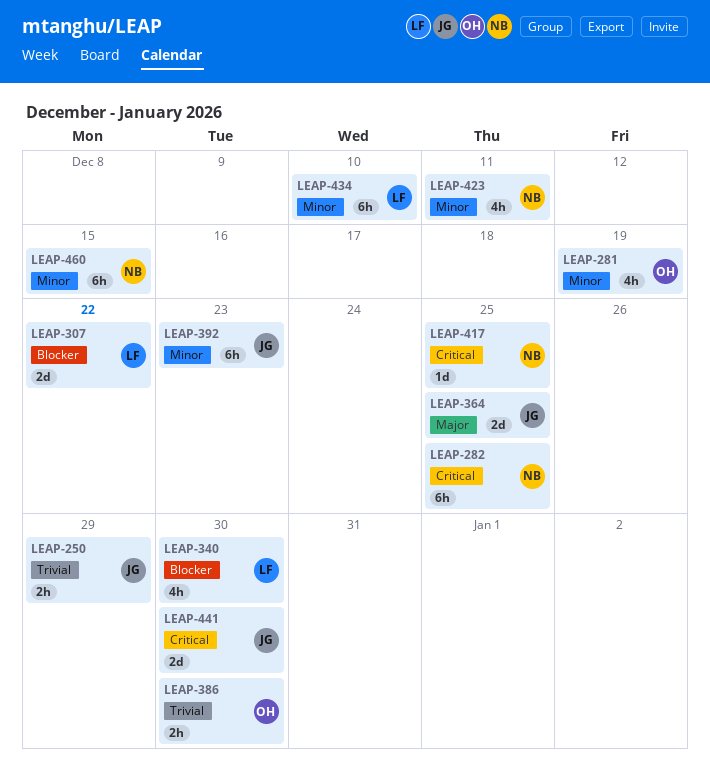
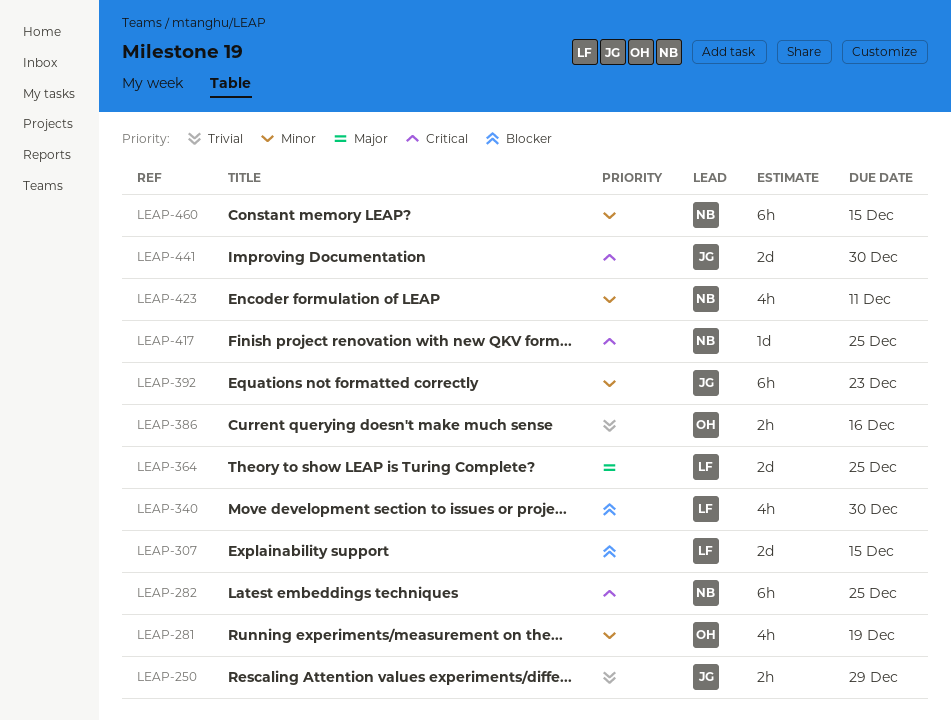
LEAP-307, due: Dec 22 -> Dec 15
LEAP-364, owner: JG -> LF
LEAP-386, due: Dec 30 -> Dec 16
LEAP-434: present -> none

